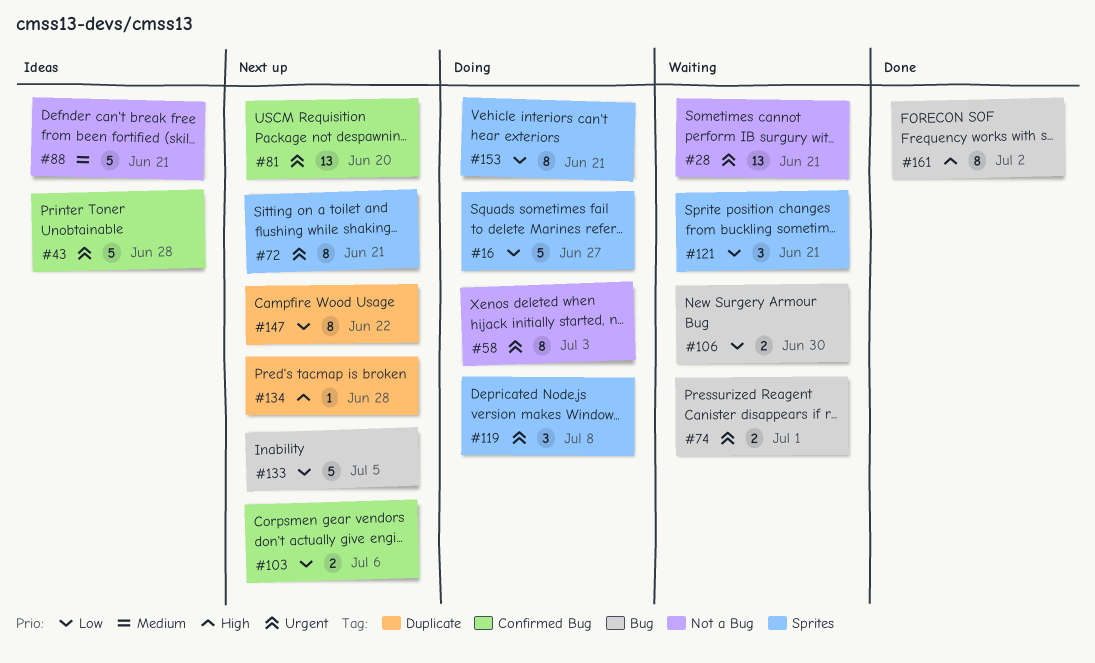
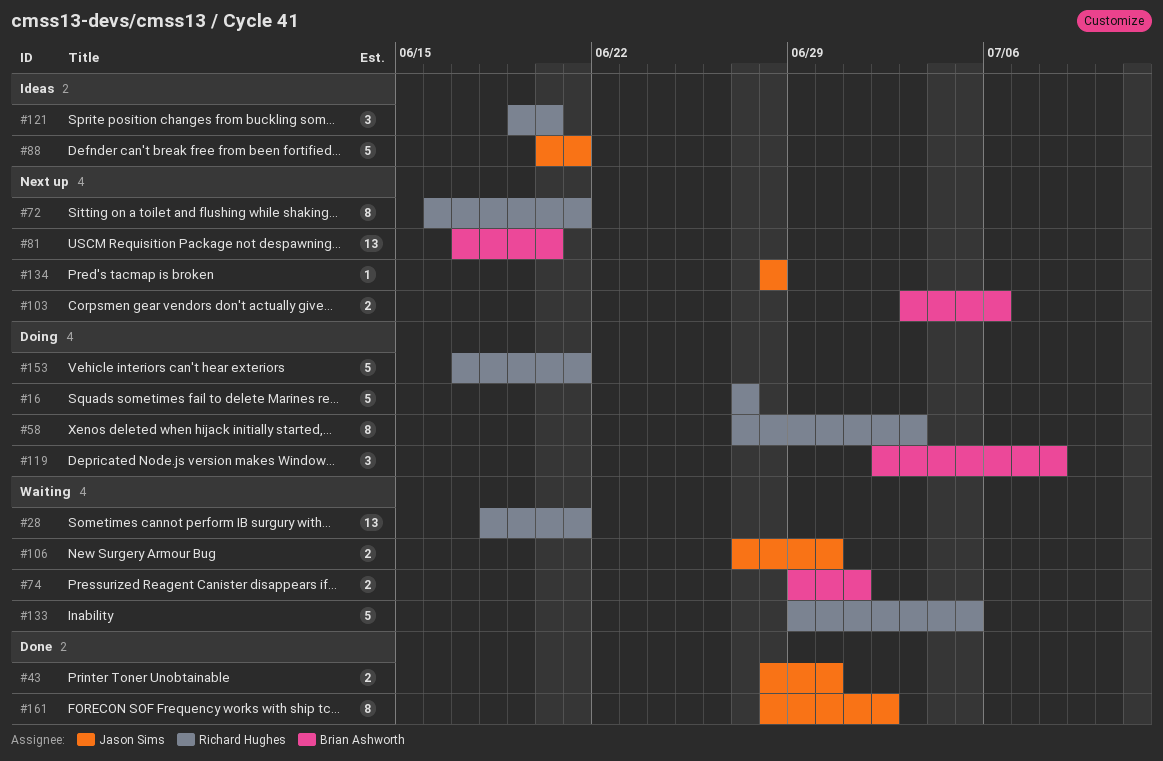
#43, status: Ideas -> Done
#43, estimate: 5 -> 2
#43, due: Jun 28 -> Jun 30
#121, status: Waiting -> Ideas
#121, due: Jun 21 -> Jun 20
#133, status: Next up -> Waiting
#147: present -> none
#153, estimate: 8 -> 5

